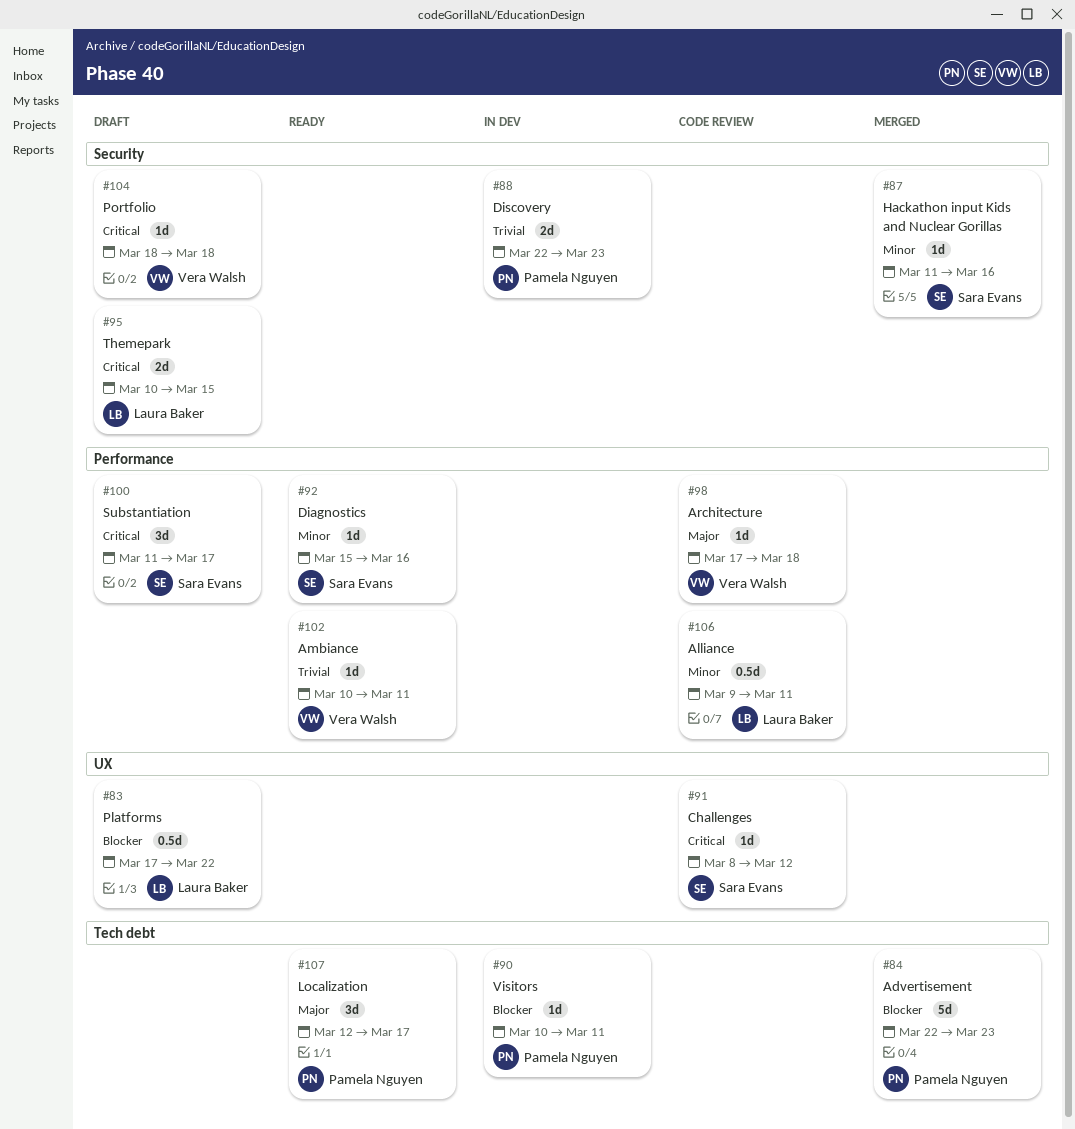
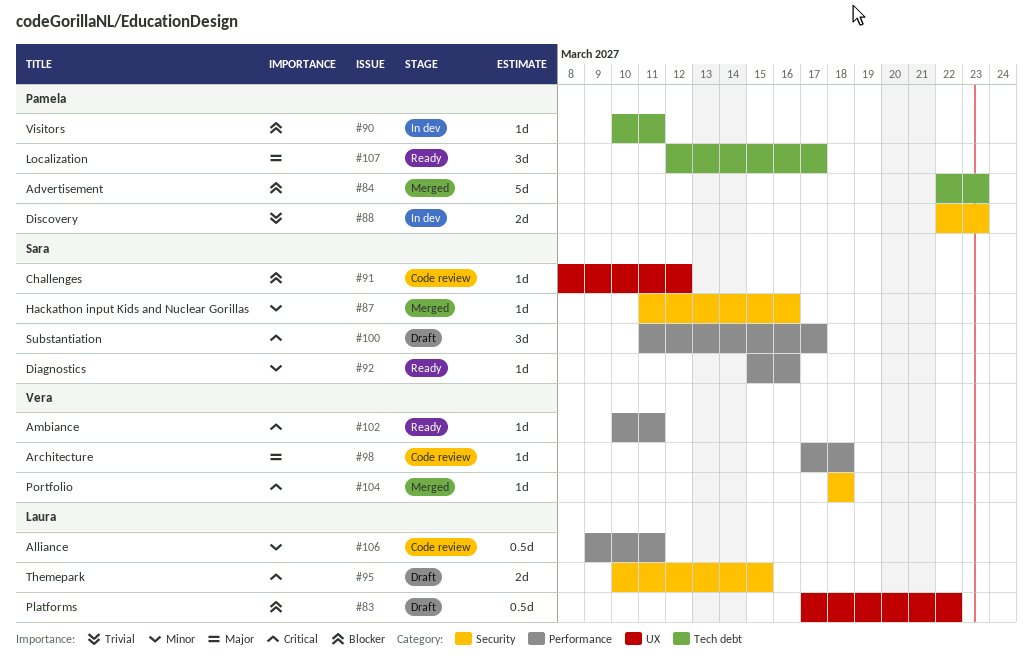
#91, priority: Critical -> Blocker
#102, priority: Trivial -> Critical
#104, status: Draft -> Merged

